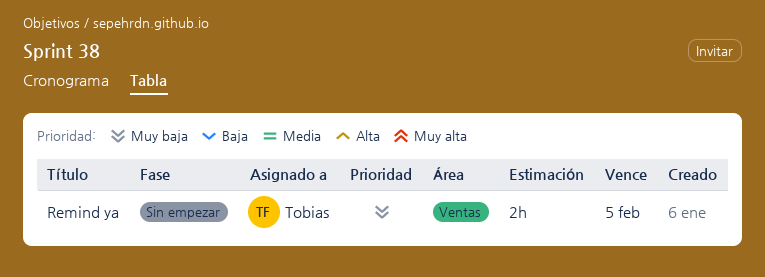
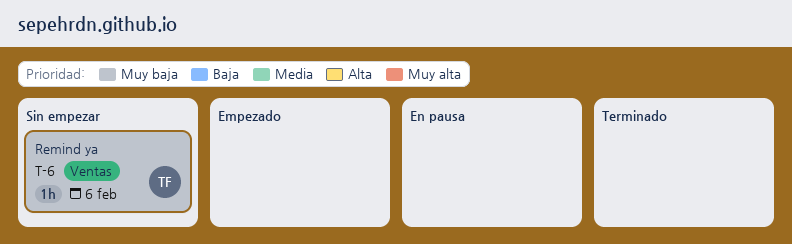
Remind ya, estimate: 2h -> 1h
Remind ya, due: Feb 5 -> Feb 6

